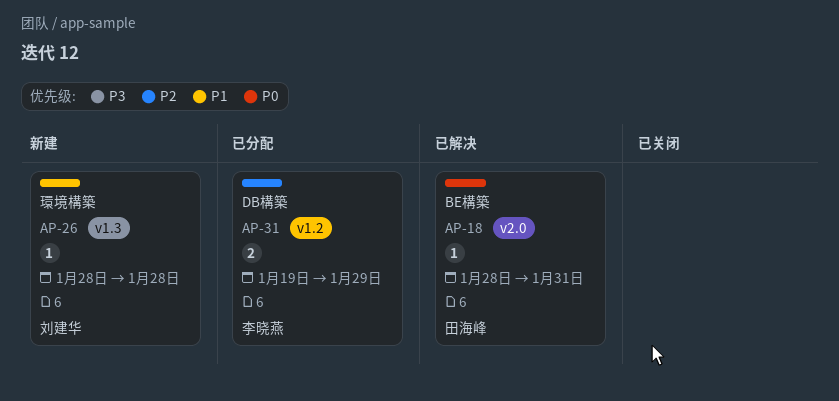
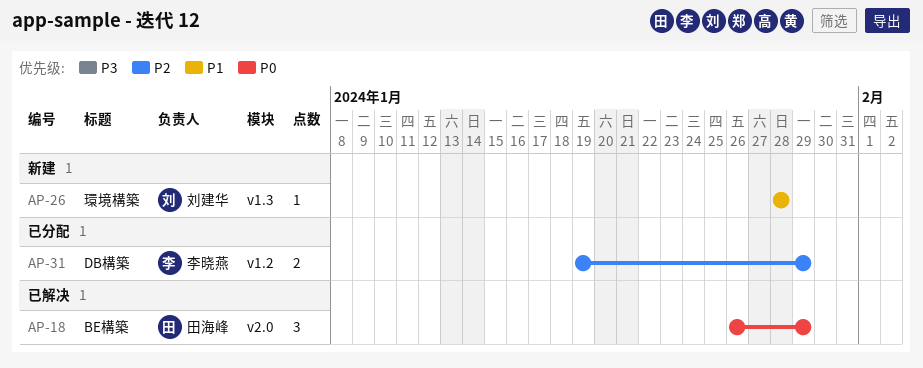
AP-18, estimate: 1 -> 3
AP-18, start: Jan 28 -> Jan 26
AP-18, due: Jan 31 -> Jan 29

